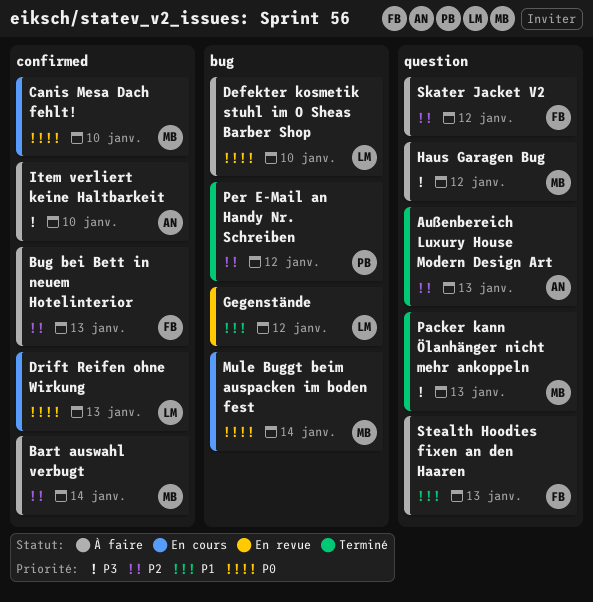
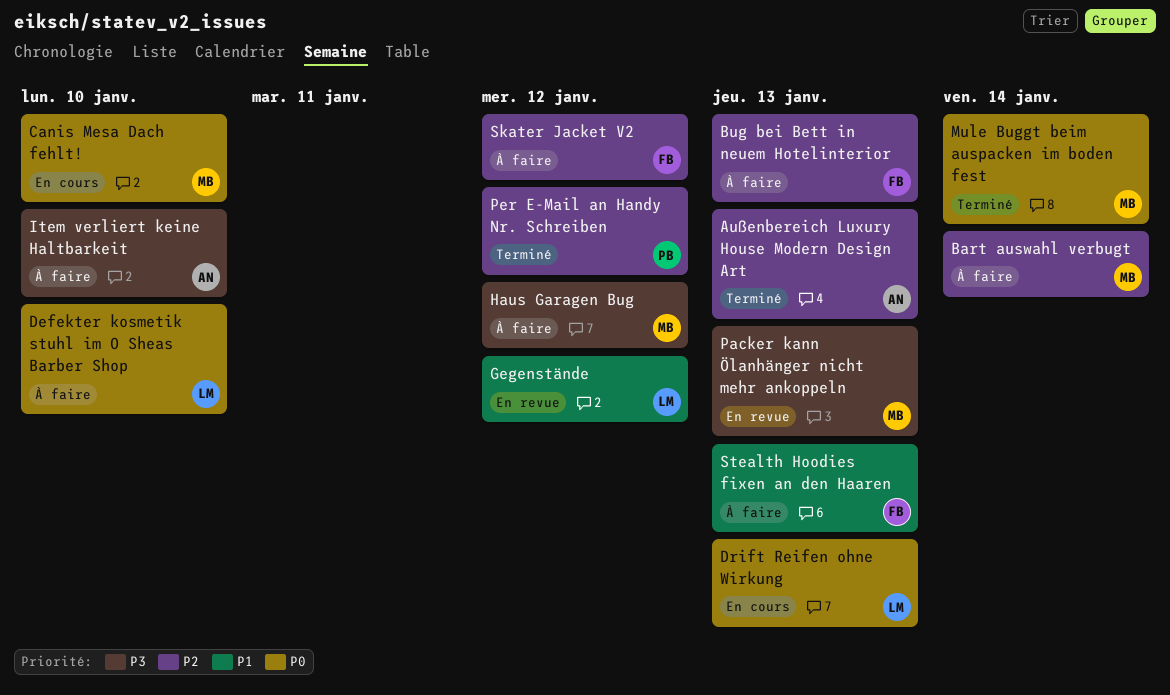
Mule Buggt beim auspacken im boden fest, status: En cours -> Terminé
Packer kann Ölanhänger nicht mehr ankoppeln, status: Terminé -> En revue

